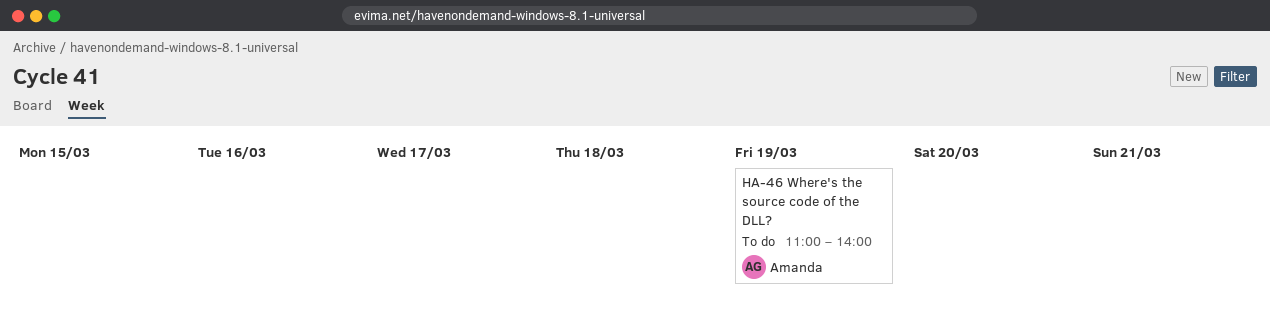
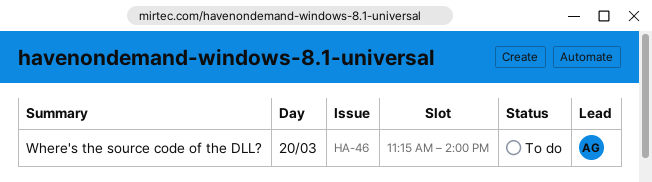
HA-46, day: Mar 19 -> Mar 20
HA-46, begins: 11:00 -> 11:15

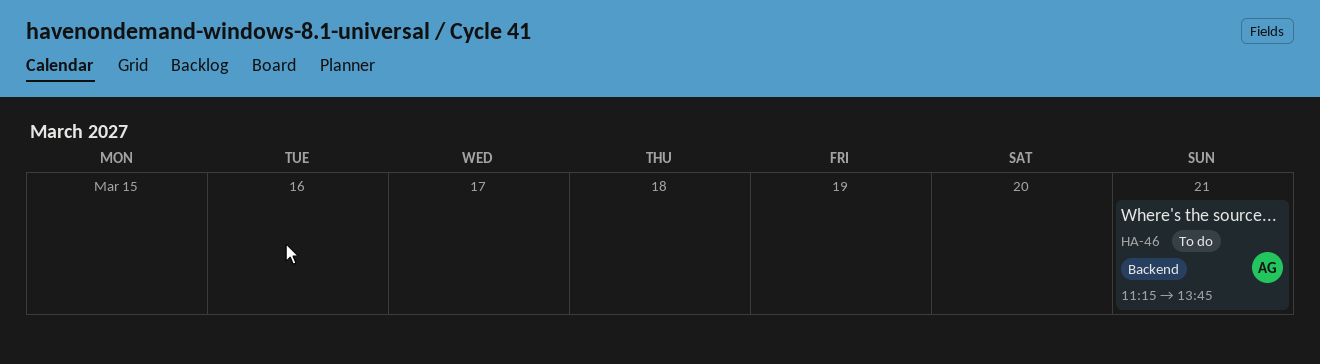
HA-46, day: Mar 20 -> Mar 21
HA-46, ends: 14:00 -> 13:45

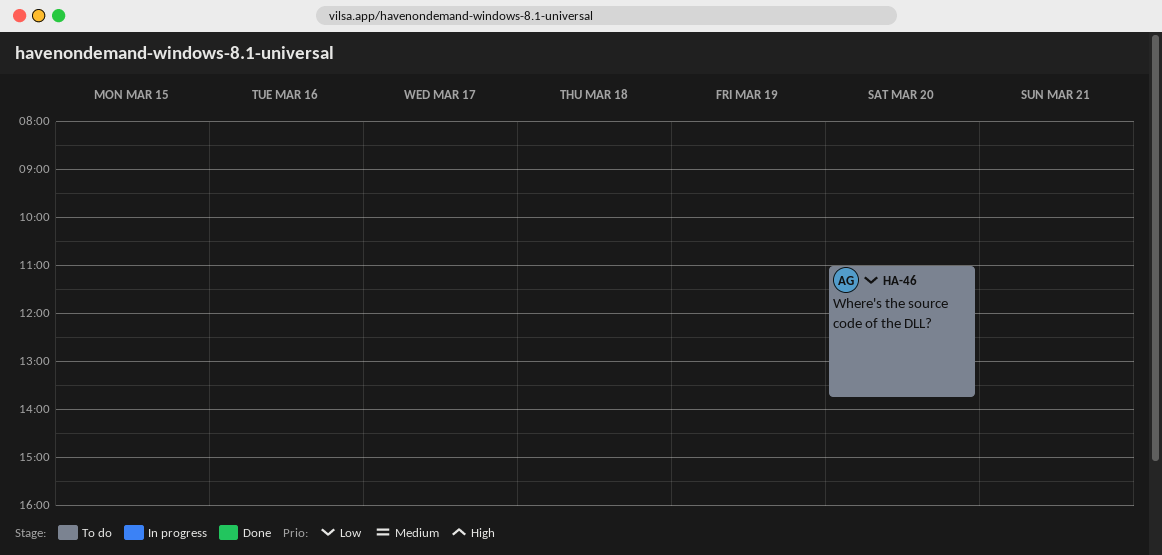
HA-46, day: Mar 21 -> Mar 20
HA-46, begins: 11:15 -> 11:00

